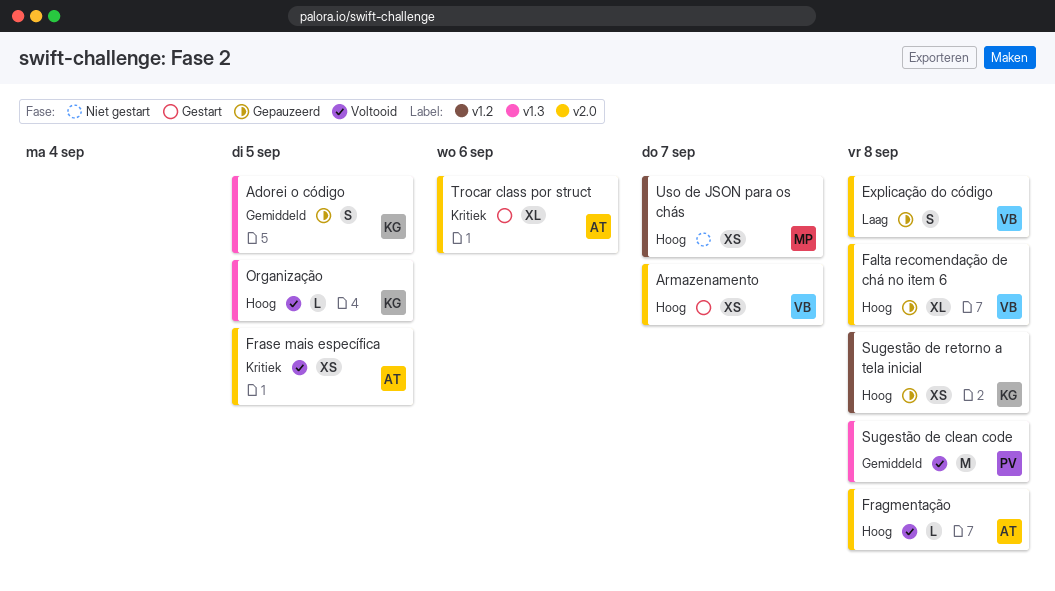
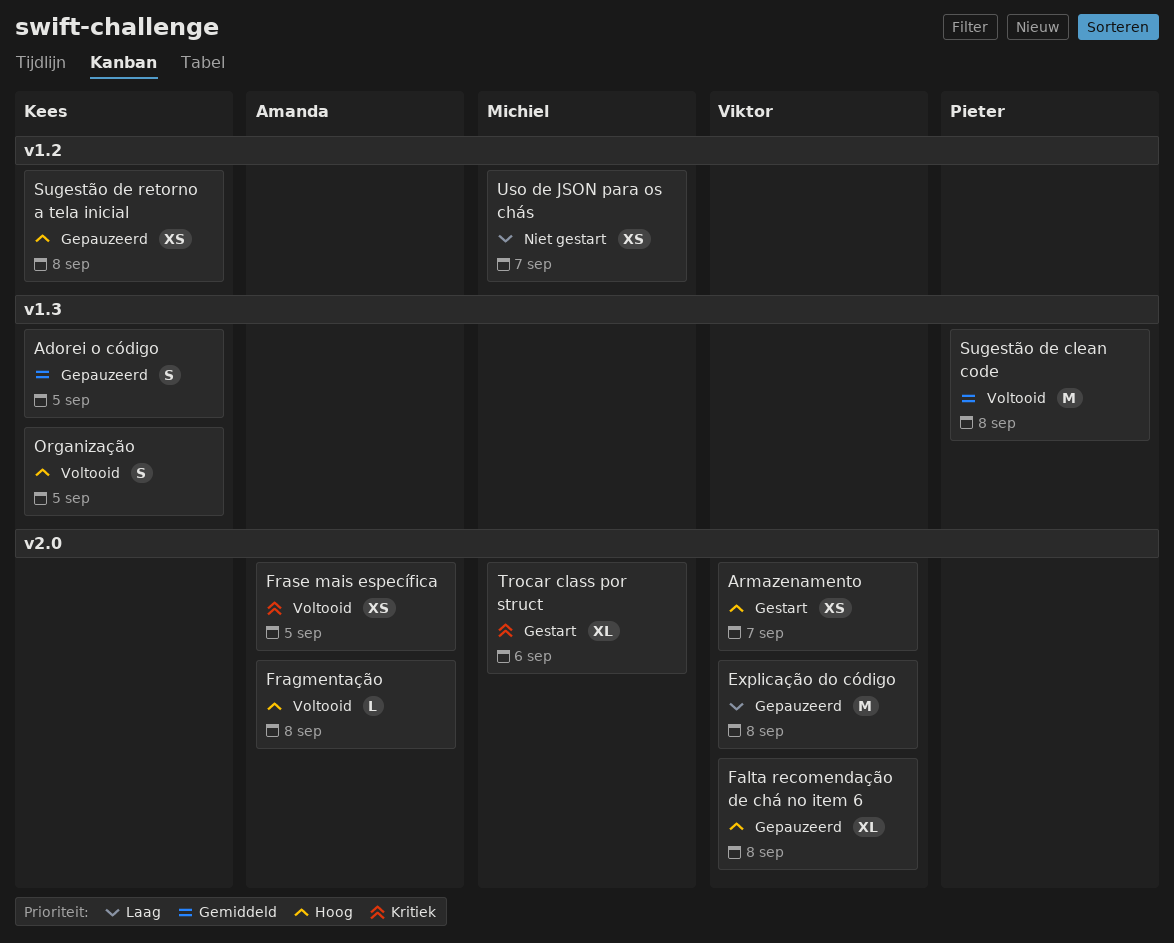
Explicação do código, estimate: S -> M
Organização, estimate: L -> S
Trocar class por struct, owner: Amanda -> Michiel
Uso de JSON para os chás, priority: Hoog -> Laag

